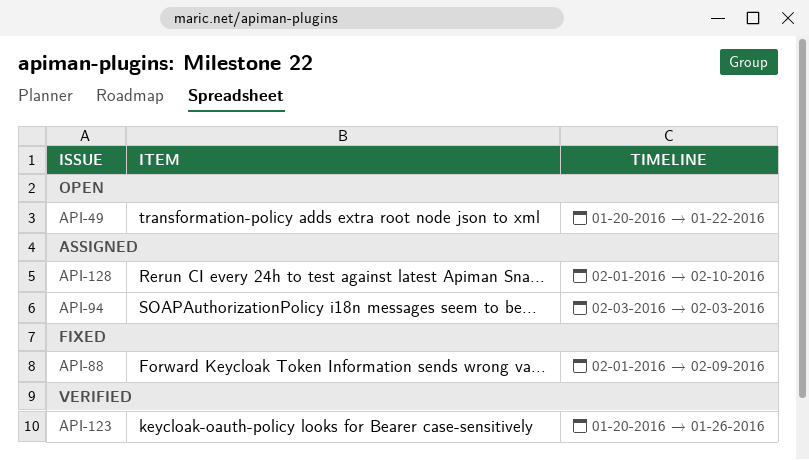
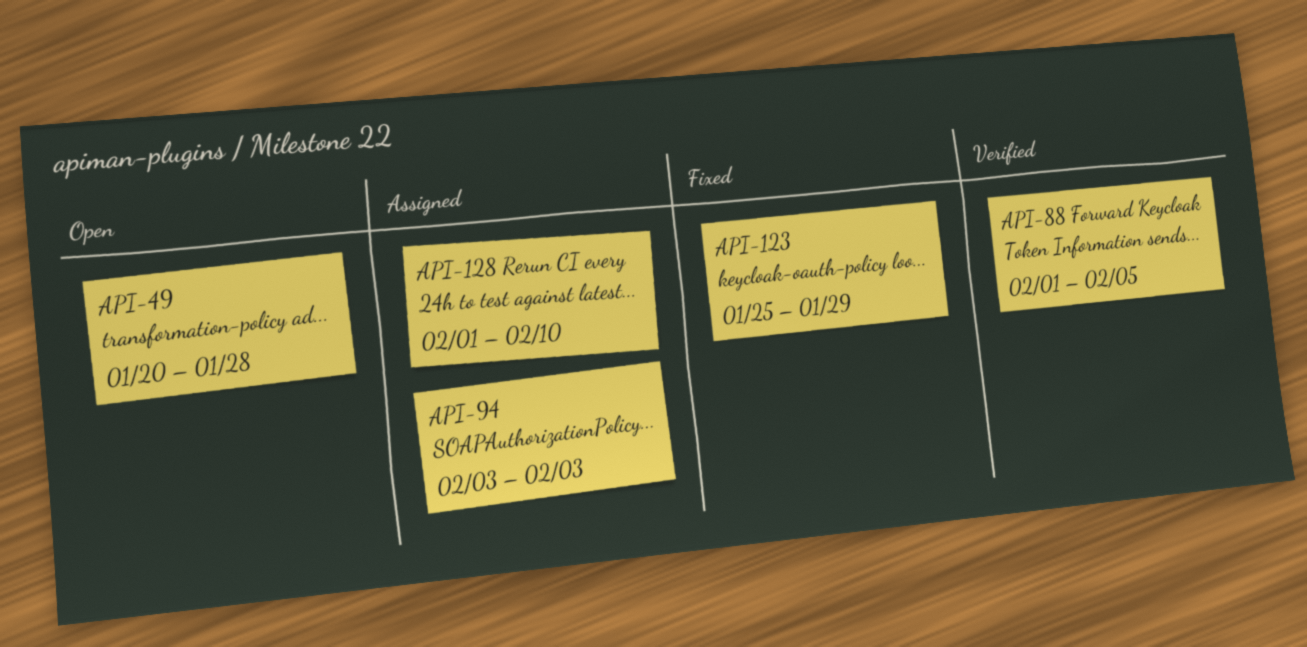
API-49, due: Jan 22 -> Jan 28
API-88, status: Fixed -> Verified
API-88, due: Feb 9 -> Feb 5
API-123, status: Verified -> Fixed
API-123, start: Jan 20 -> Jan 25
API-123, due: Jan 26 -> Jan 29

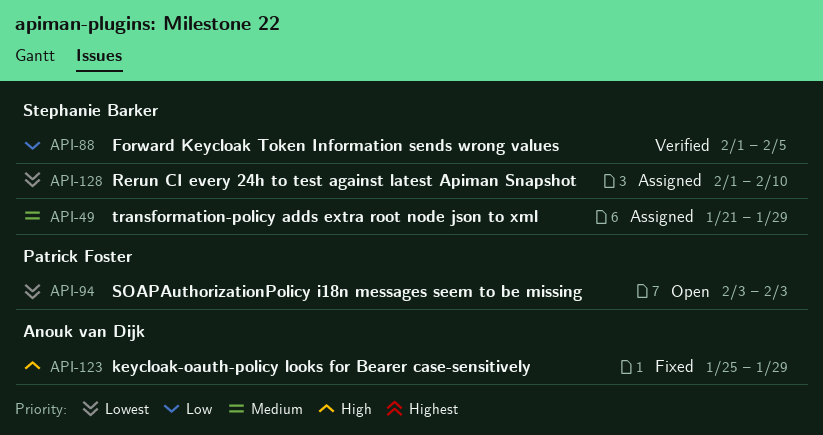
API-49, status: Open -> Assigned
API-49, start: Jan 20 -> Jan 21
API-49, due: Jan 28 -> Jan 29
API-94, status: Assigned -> Open

